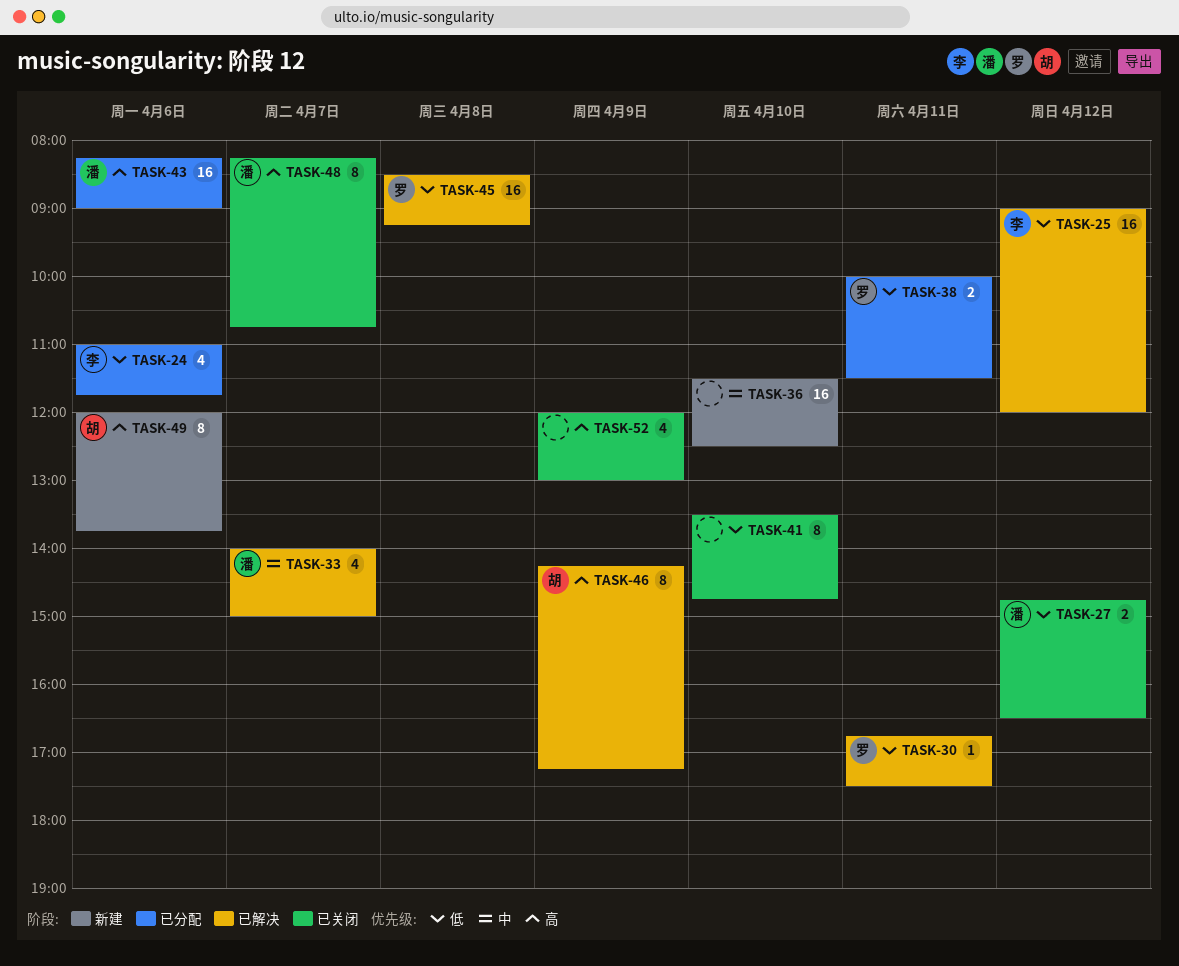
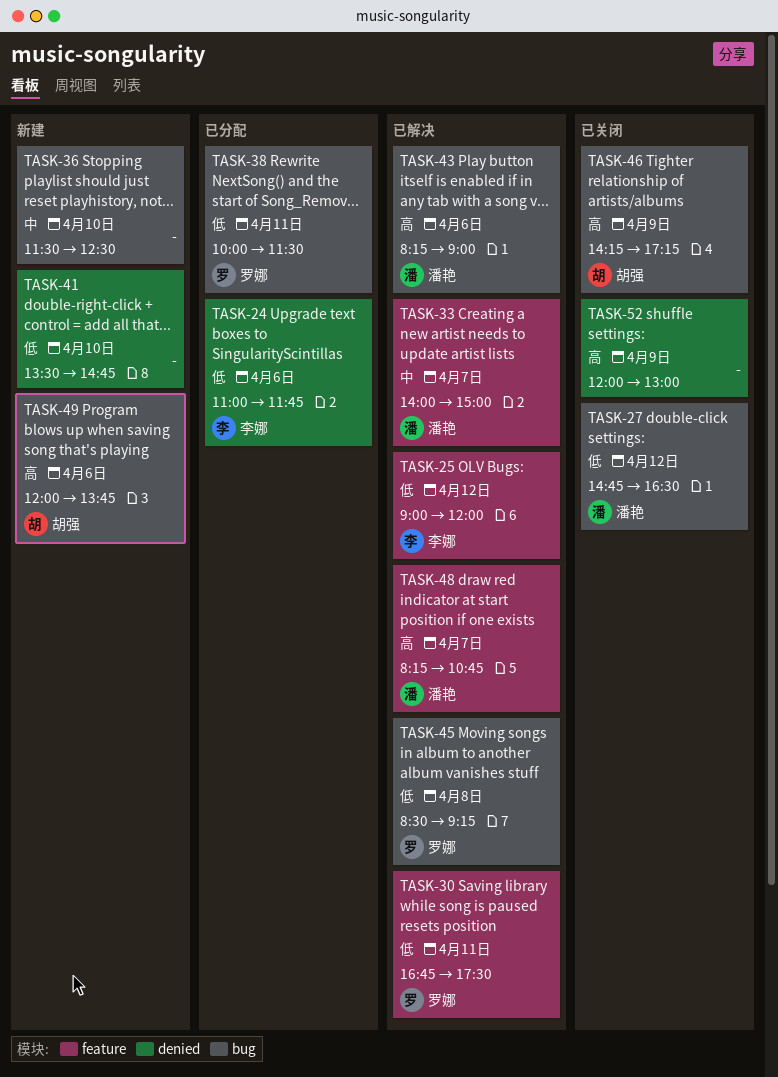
TASK-41, status: 已关闭 -> 新建
TASK-43, status: 已分配 -> 已解决
TASK-46, status: 已解决 -> 已关闭
TASK-48, status: 已关闭 -> 已解决

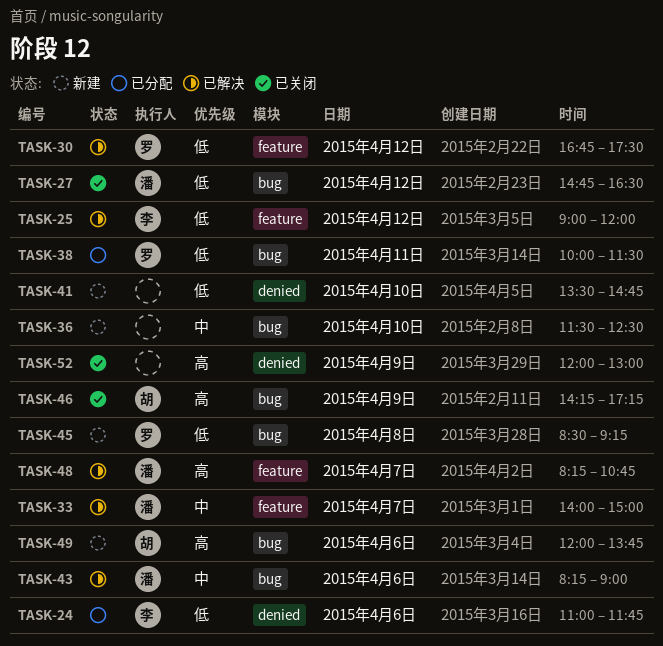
TASK-30, day: Apr 11 -> Apr 12
TASK-43, priority: 高 -> 中
TASK-45, status: 已解决 -> 新建

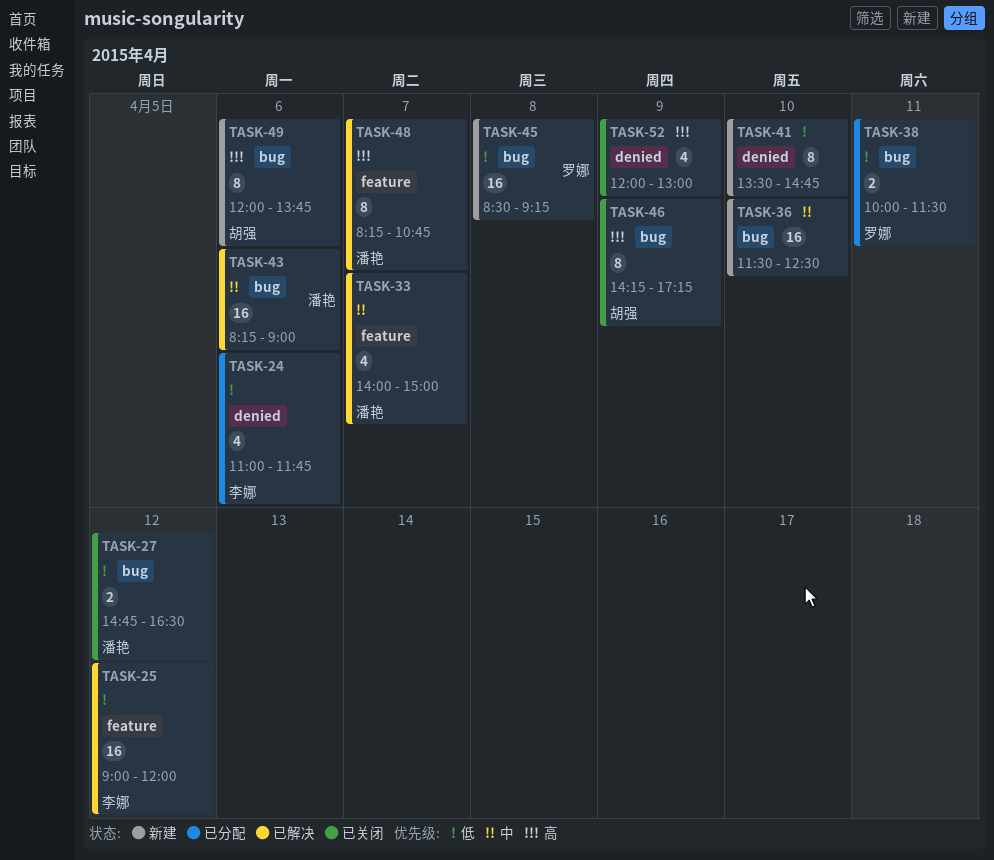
TASK-30: present -> none

